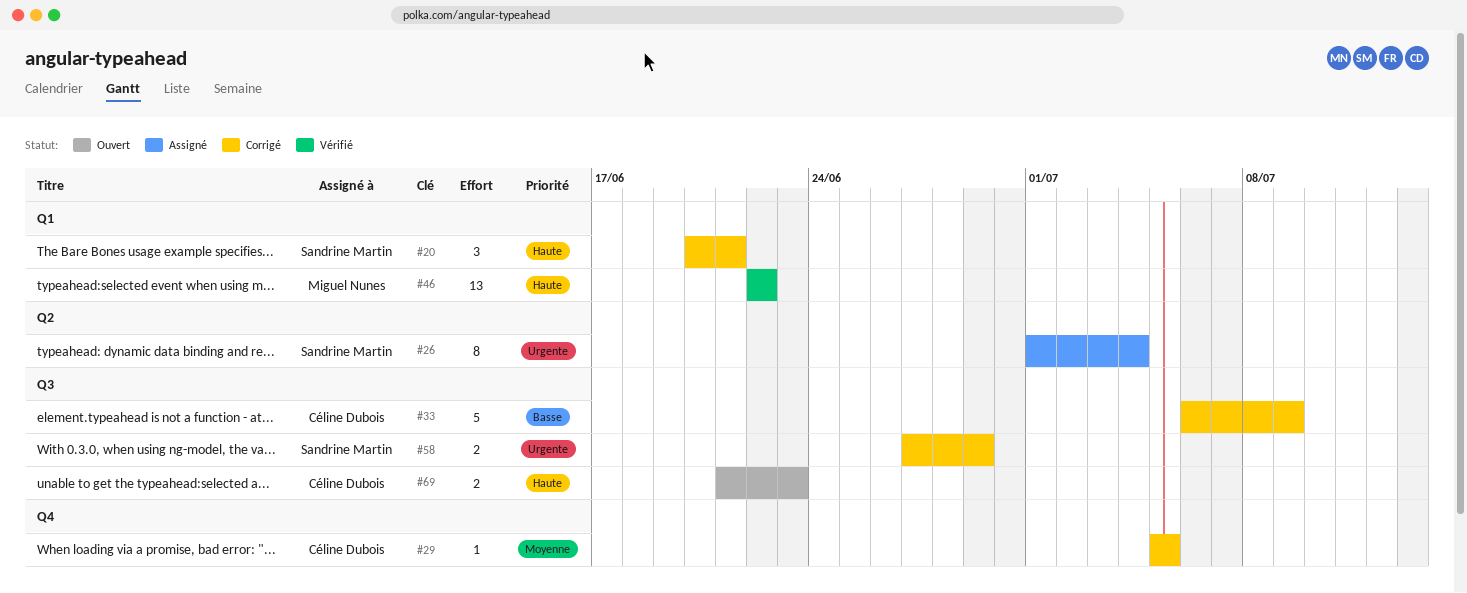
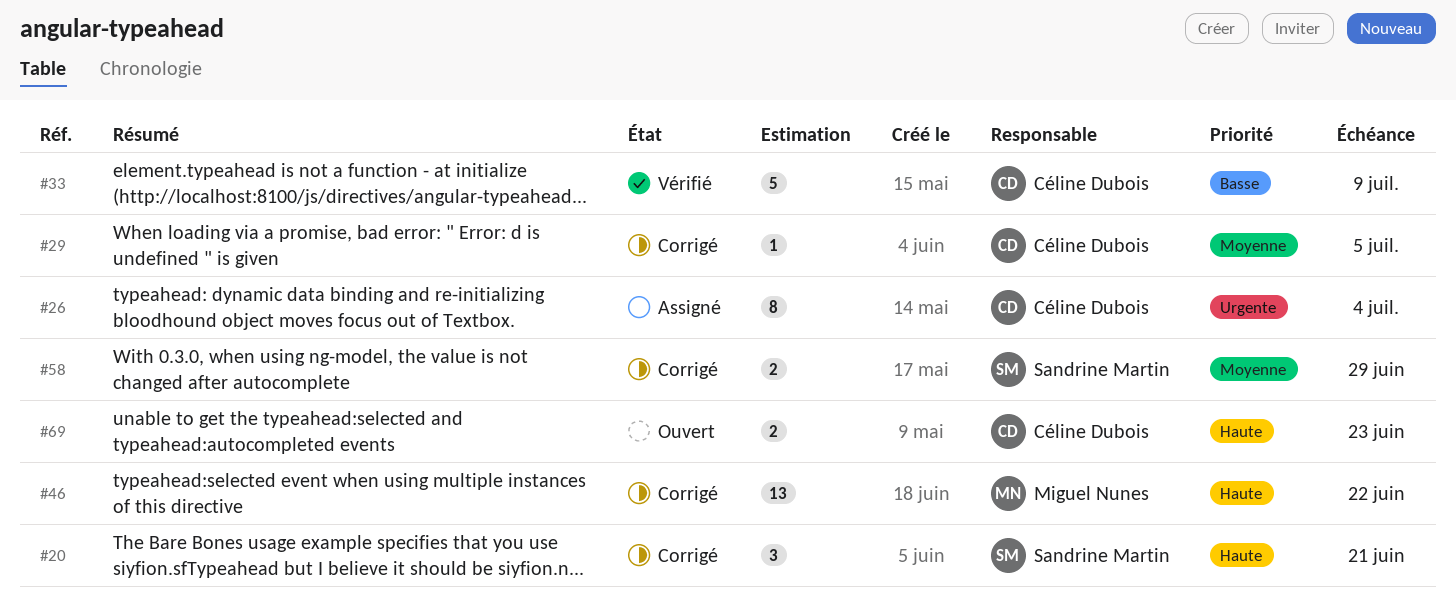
#26, owner: Sandrine Martin -> Céline Dubois
#33, status: Corrigé -> Vérifié
#46, status: Vérifié -> Corrigé
#58, priority: Urgente -> Moyenne

